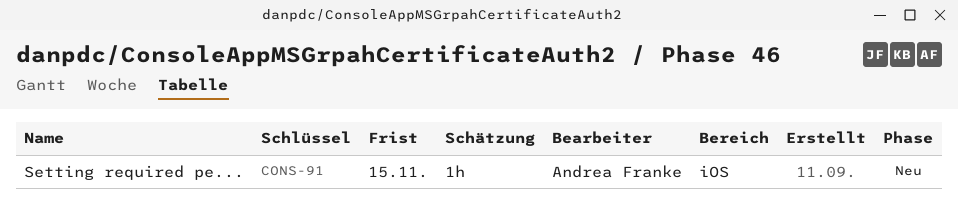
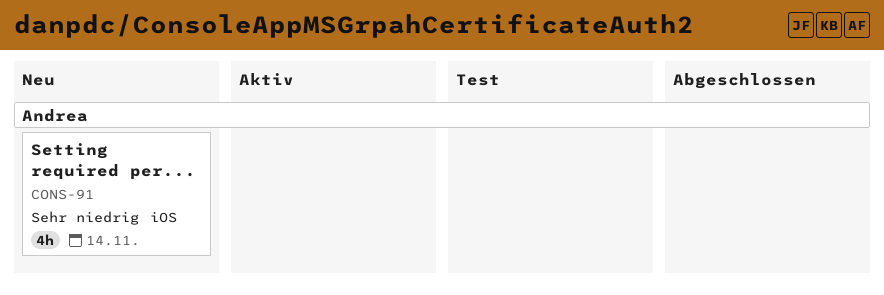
CONS-91, estimate: 1h -> 4h
CONS-91, due: Nov 15 -> Nov 14

